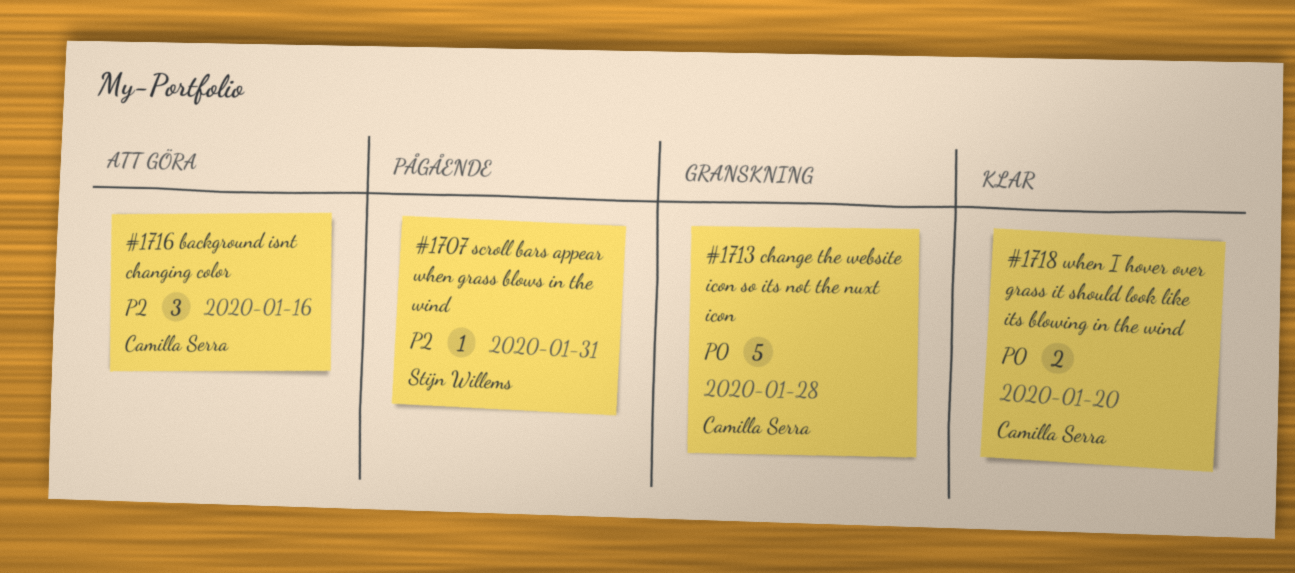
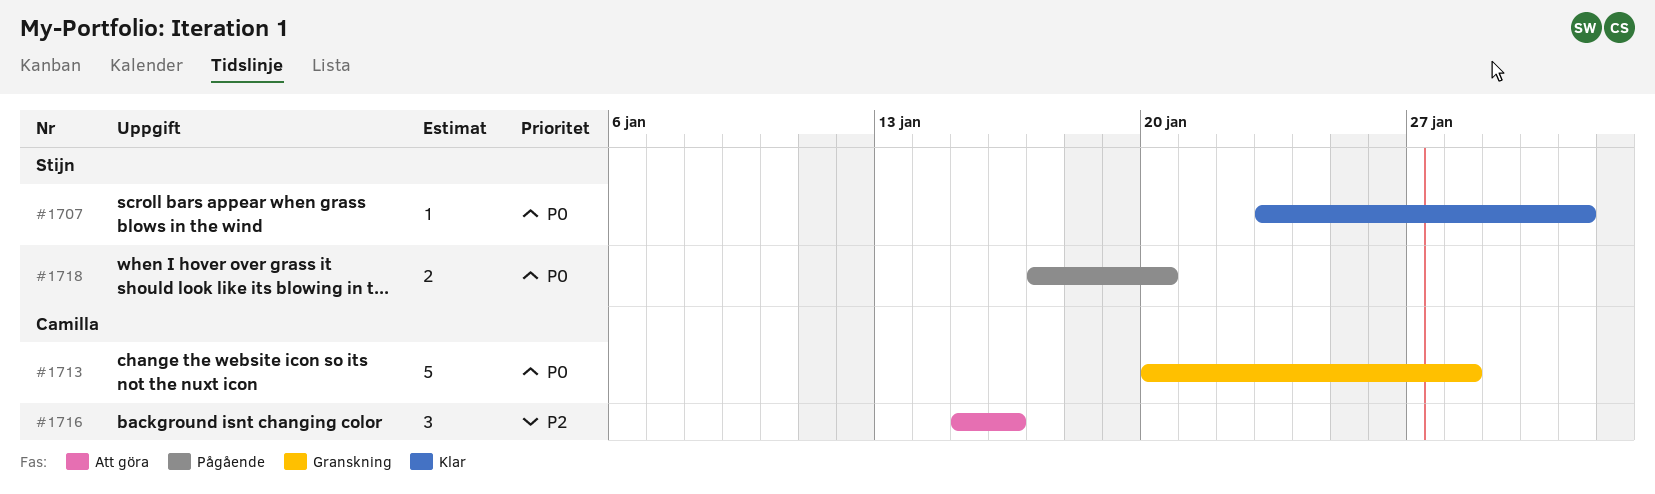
#1707, status: Pågående -> Klar
#1707, priority: P2 -> P0
#1718, status: Klar -> Pågående
#1718, owner: Camilla Serra -> Stijn Willems

